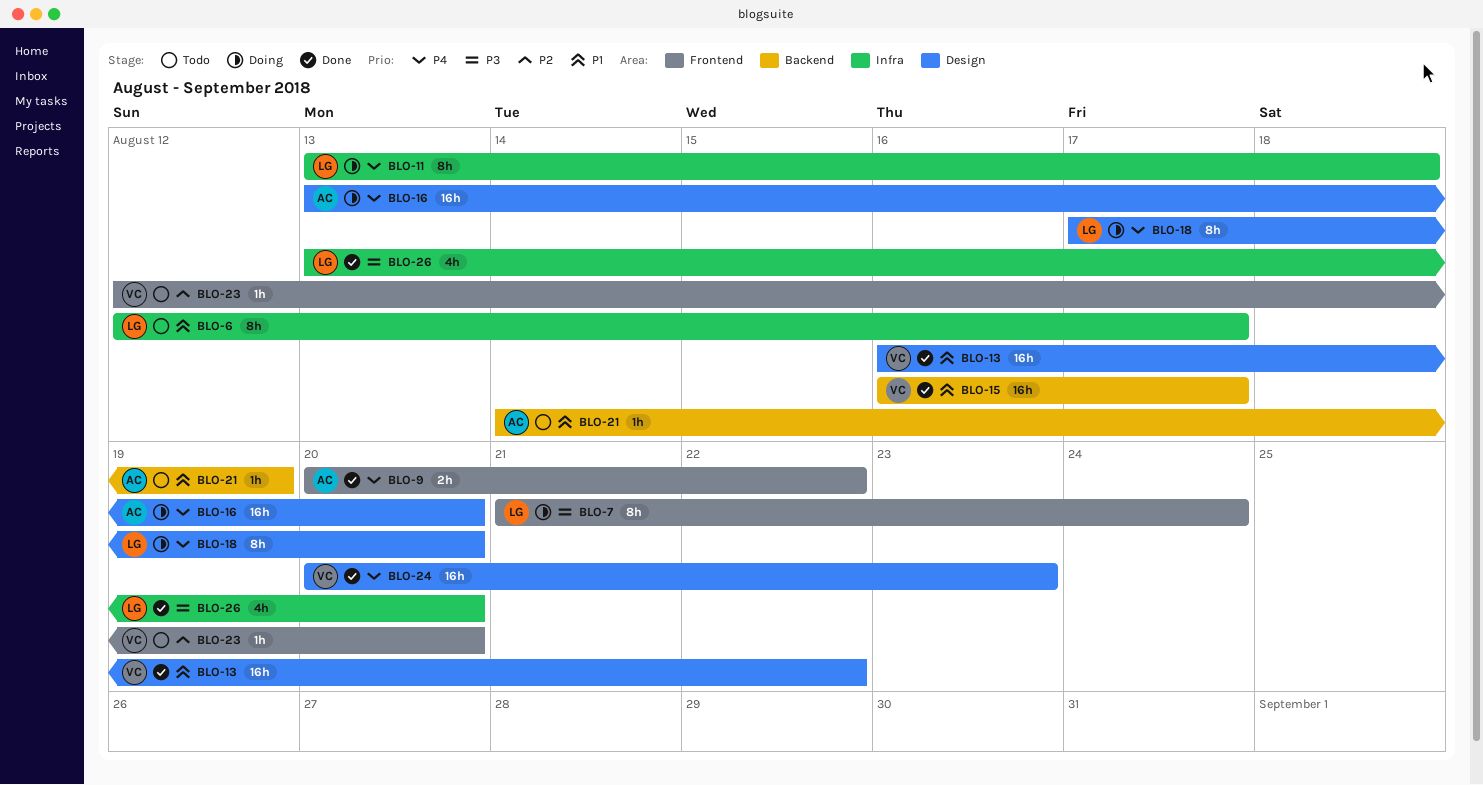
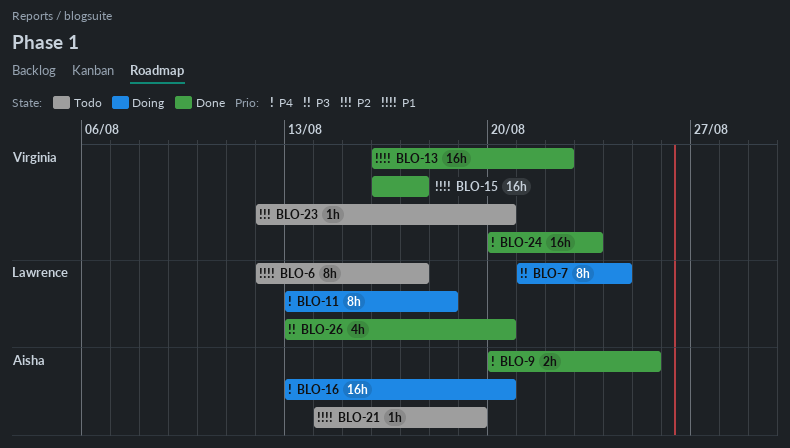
BLO-9, due: Aug 22 -> Aug 25
BLO-18: present -> none

